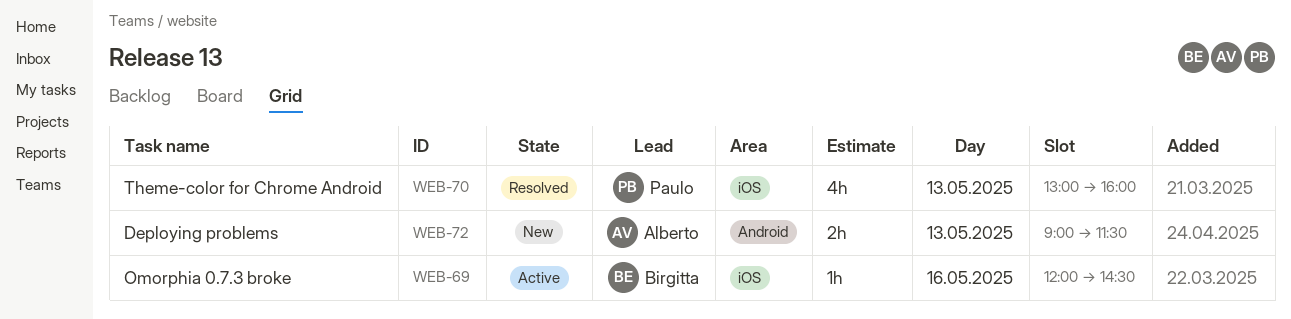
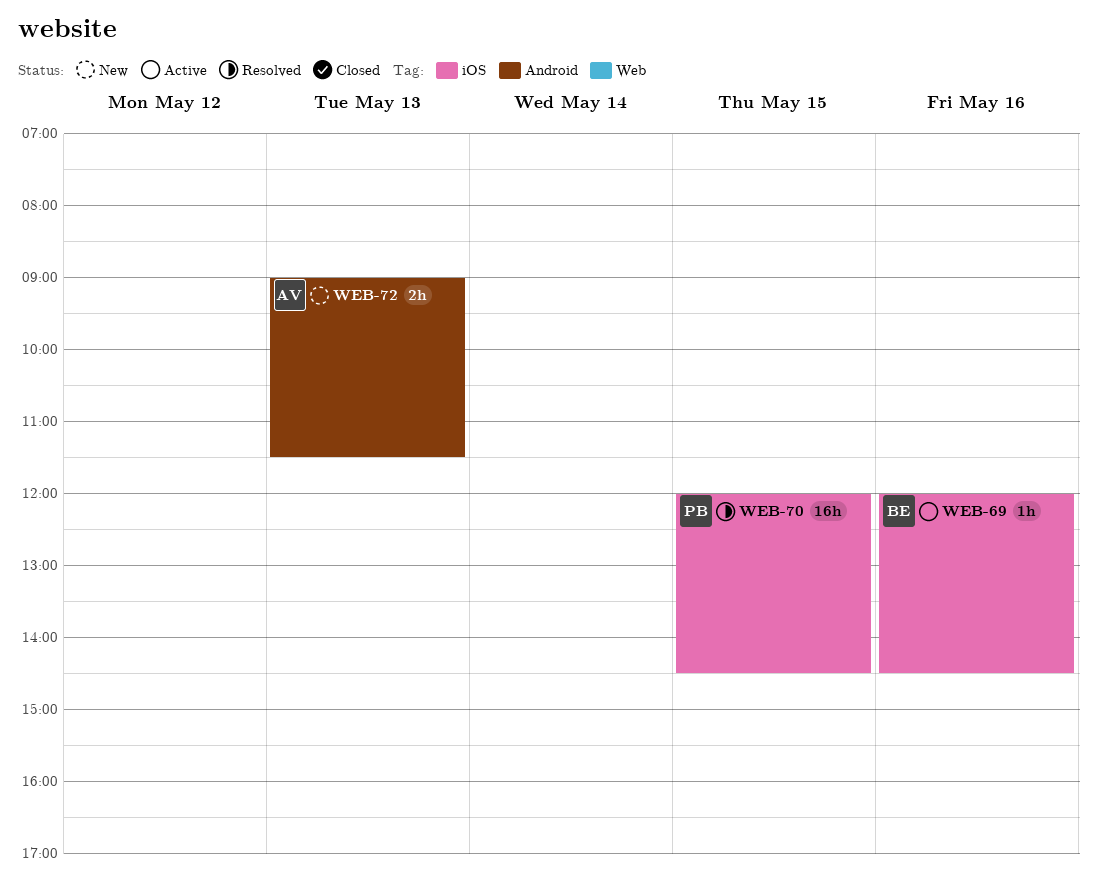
WEB-70, estimate: 4h -> 16h
WEB-70, day: May 13 -> May 15
WEB-70, begins: 13:00 -> 12:00
WEB-70, ends: 16:00 -> 14:30

